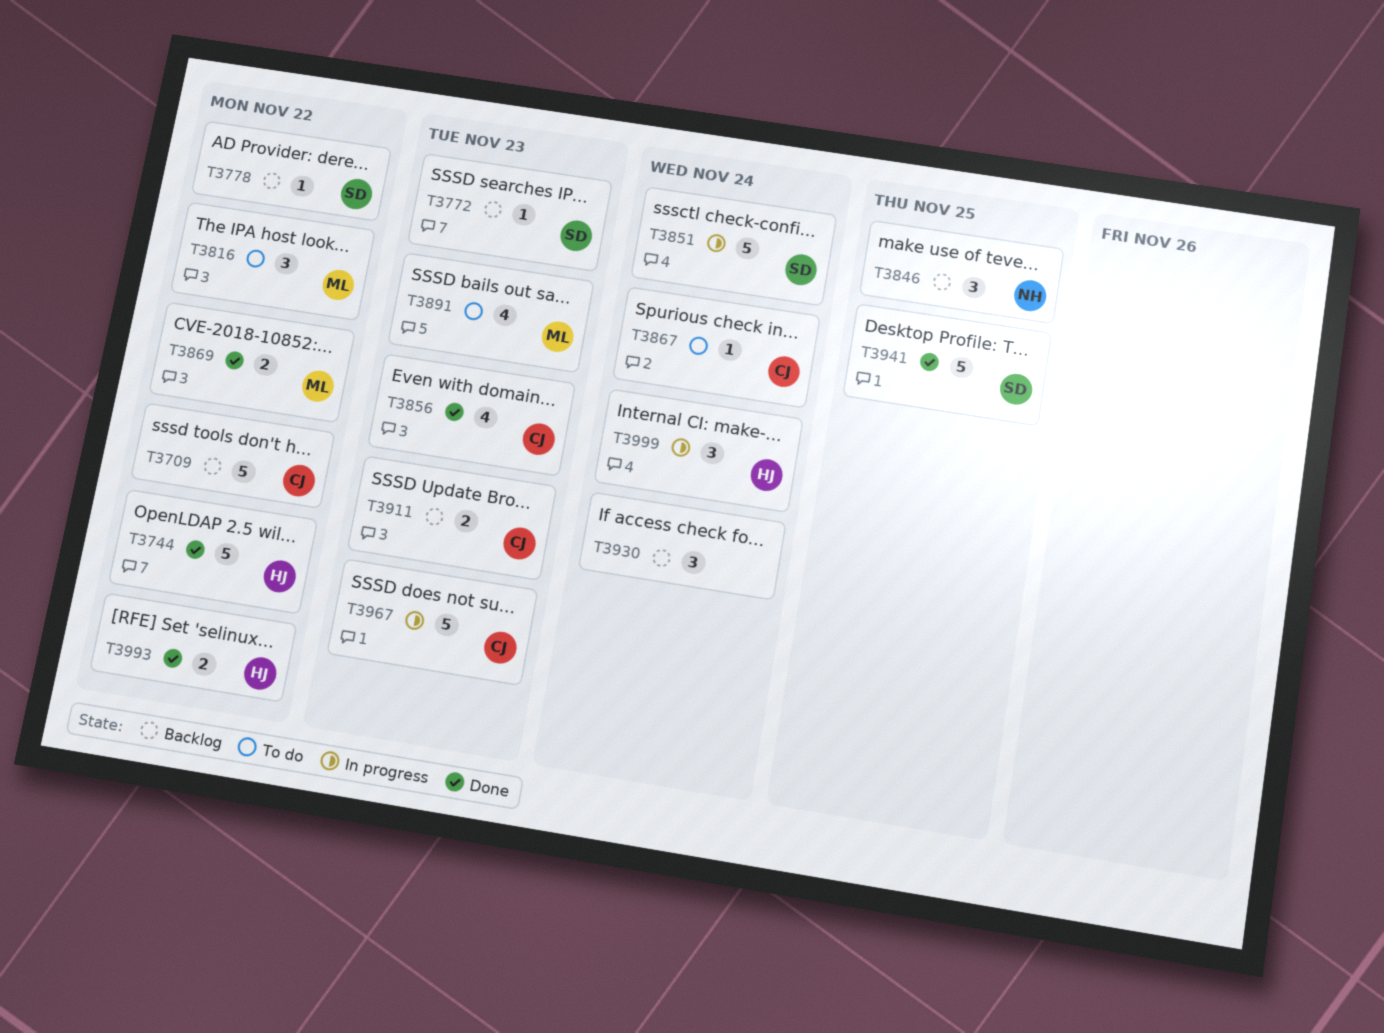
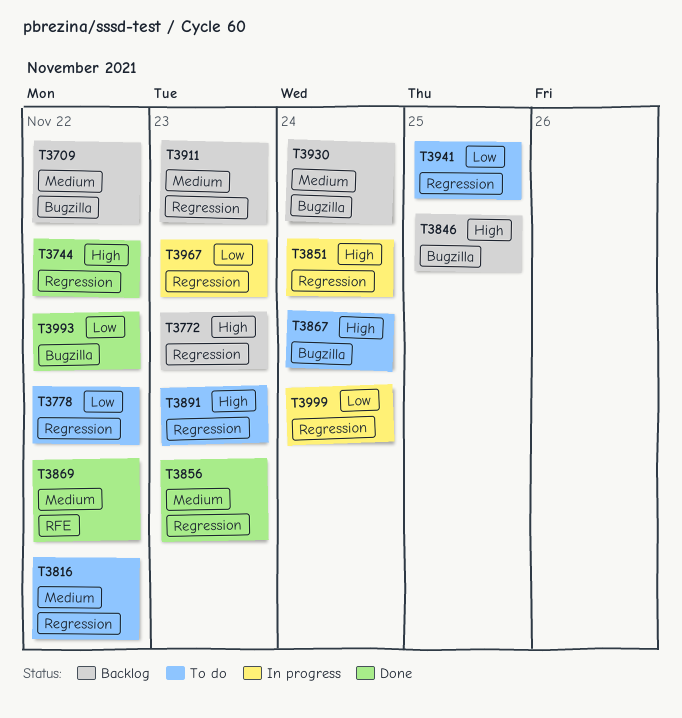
T3778, status: Backlog -> To do
T3941, status: Done -> To do

